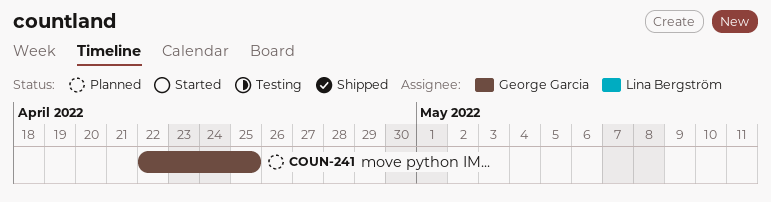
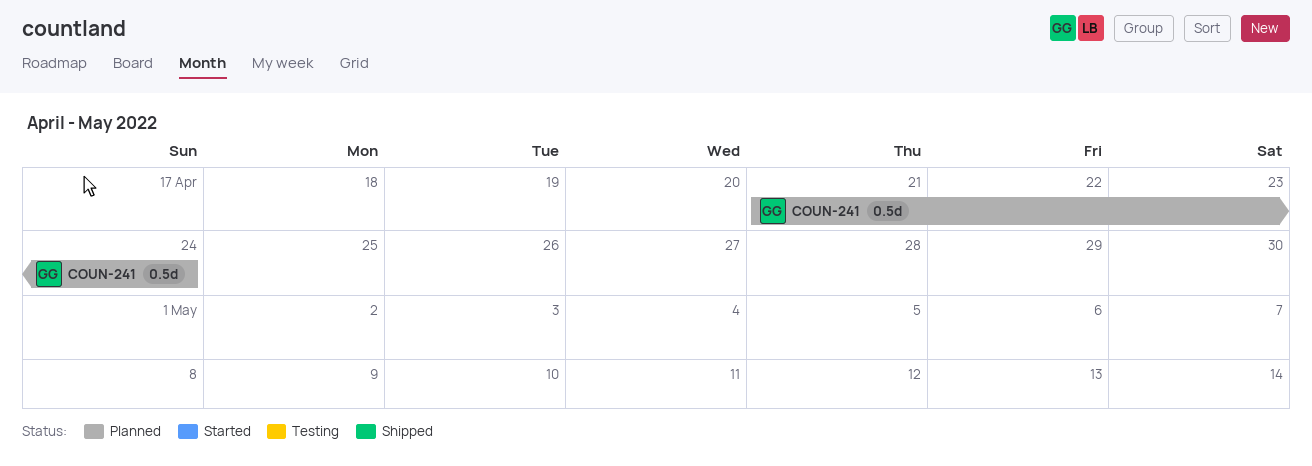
COUN-241, start: Apr 22 -> Apr 21
COUN-241, due: Apr 25 -> Apr 24

